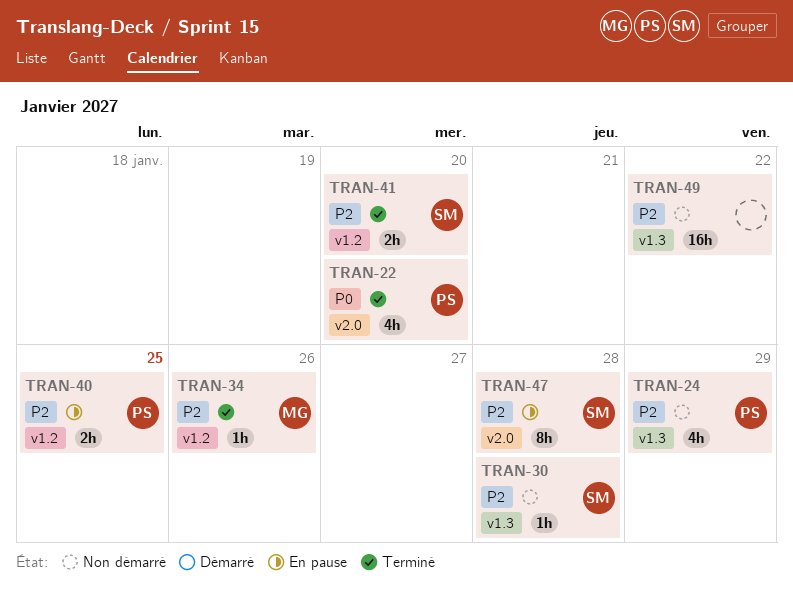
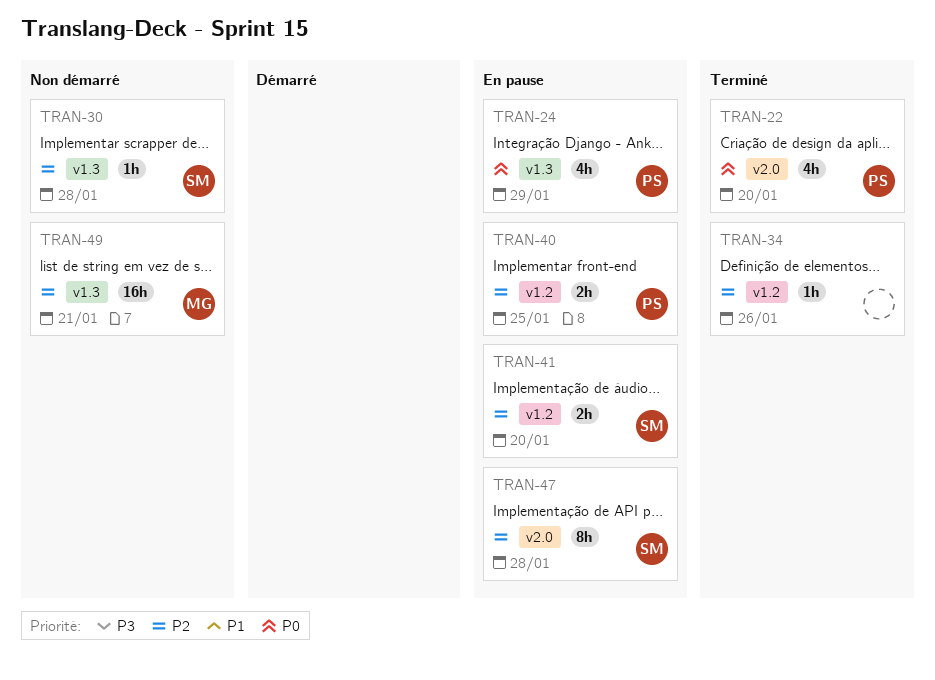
TRAN-24, status: Non démarré -> En pause
TRAN-24, priority: P2 -> P0
TRAN-34, owner: MG -> none
TRAN-41, status: Terminé -> En pause
TRAN-49, owner: none -> MG
TRAN-49, due: Jan 22 -> Jan 21

